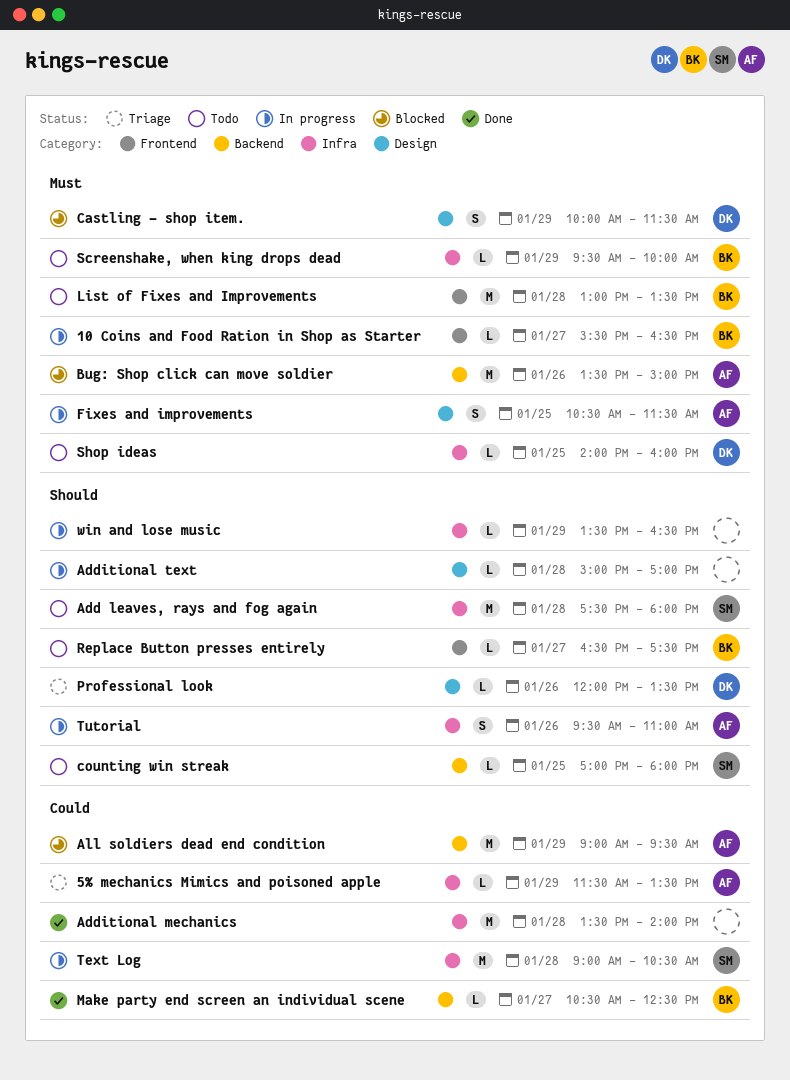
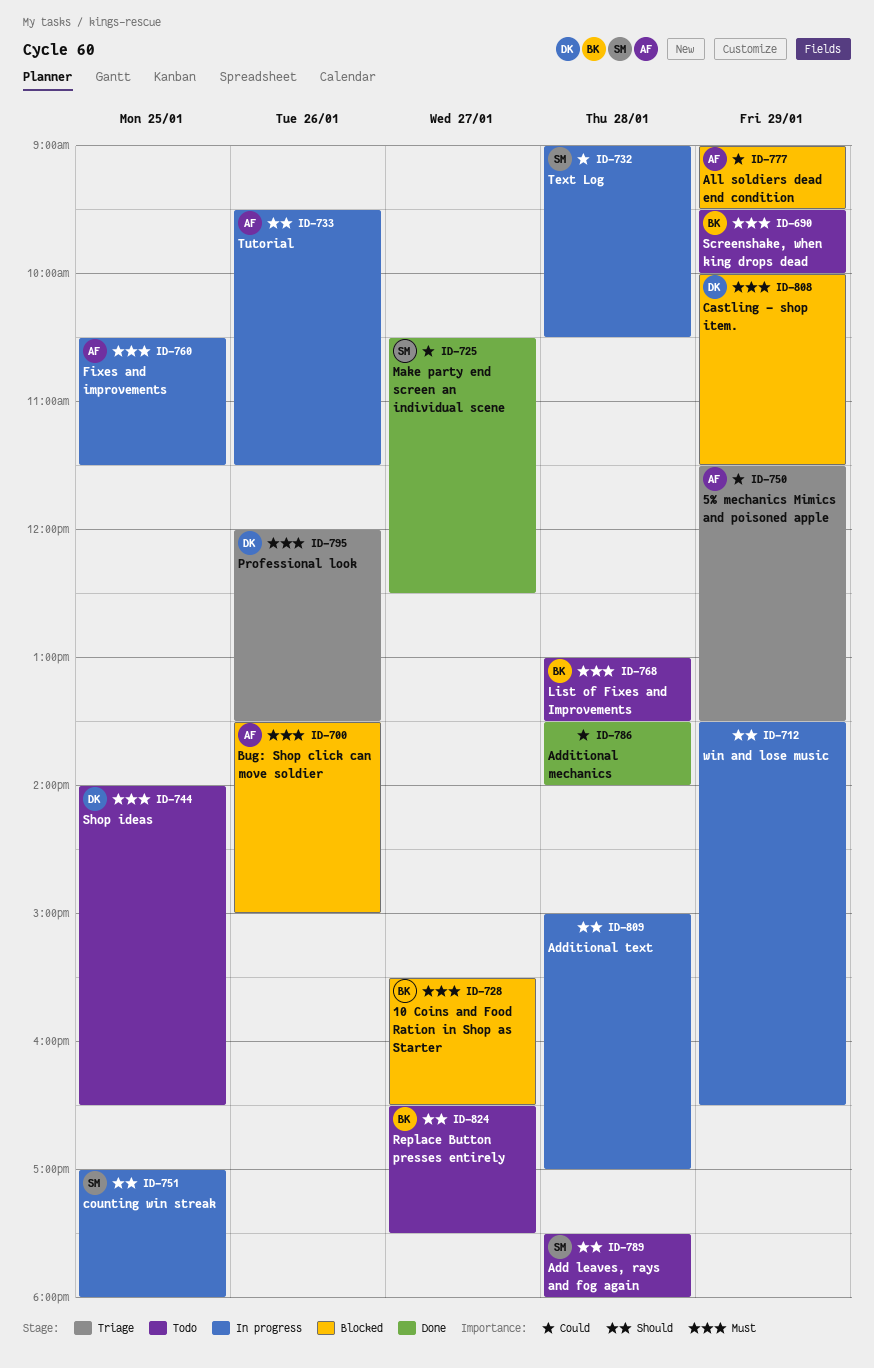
10 Coins and Food Ration in Shop as Starter, status: In progress -> Blocked
counting win streak, status: Todo -> In progress
Make party end screen an individual scene, owner: BK -> SM
Professional look, priority: Should -> Must
Shop ideas, ends: 16:00 -> 16:30
Tutorial, ends: 11:00 -> 11:30

